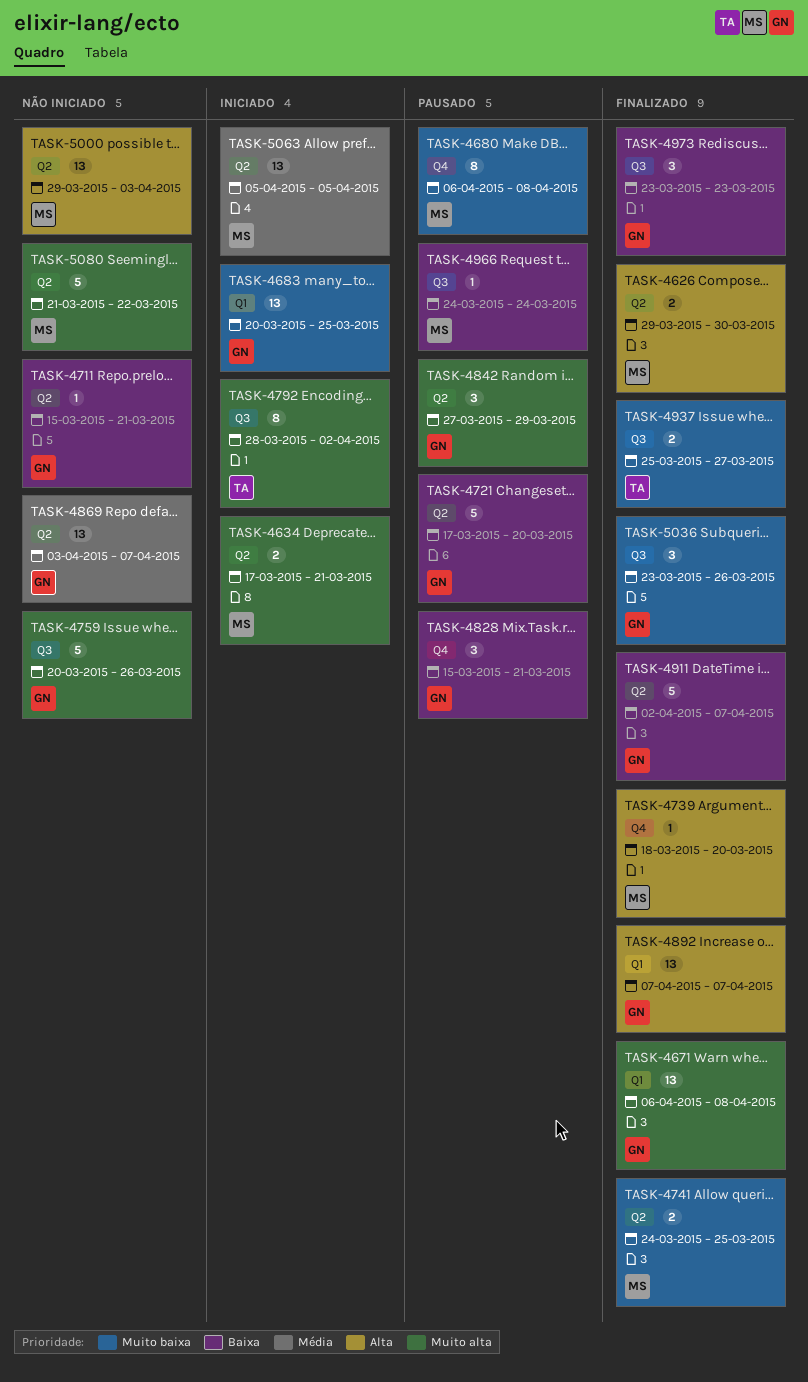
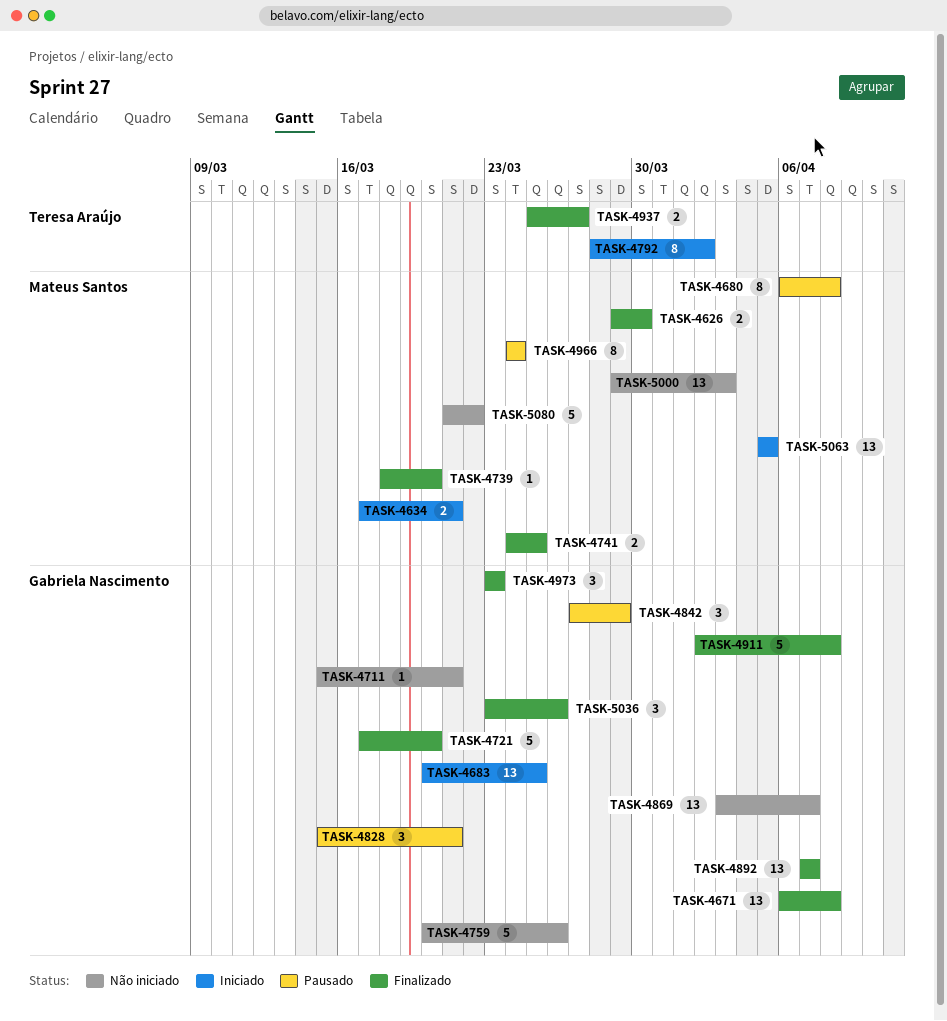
TASK-4721, status: Pausado -> Finalizado
TASK-4911, due: Apr 7 -> Apr 8
TASK-4966, estimate: 1 -> 8

